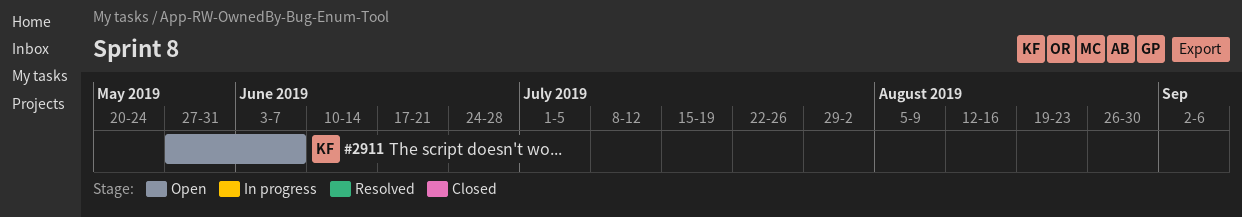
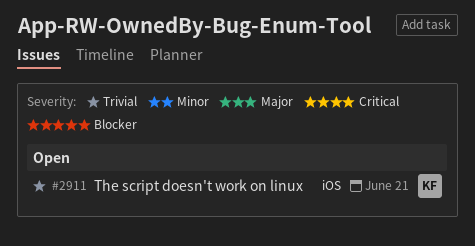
#2911, due: Jun 7 -> Jun 21

